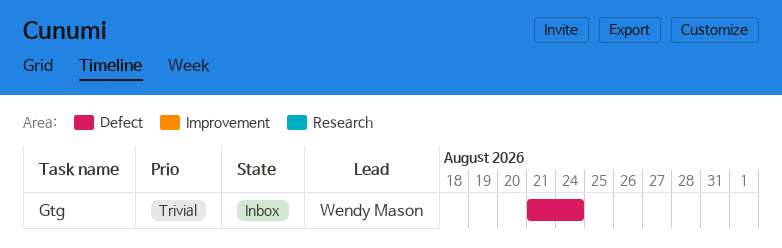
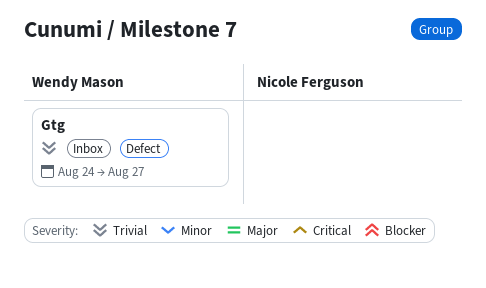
Gtg, start: Aug 21 -> Aug 24
Gtg, due: Aug 24 -> Aug 27

